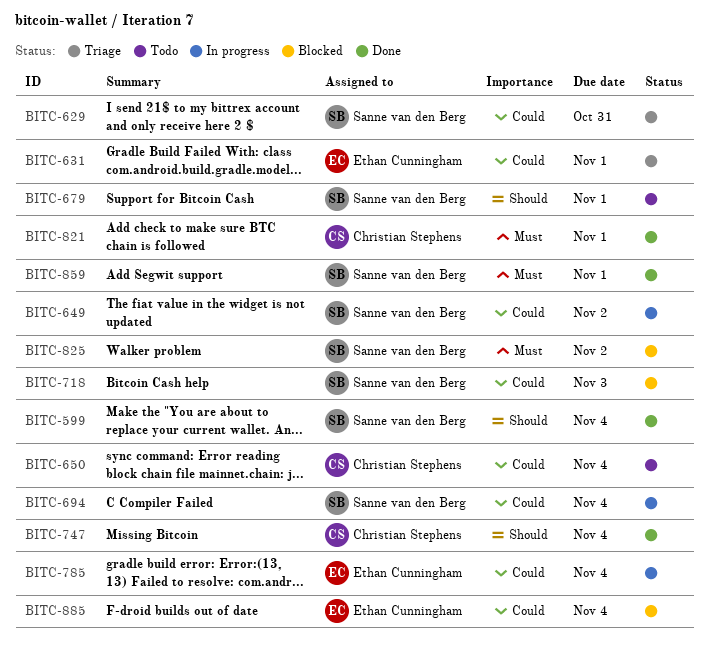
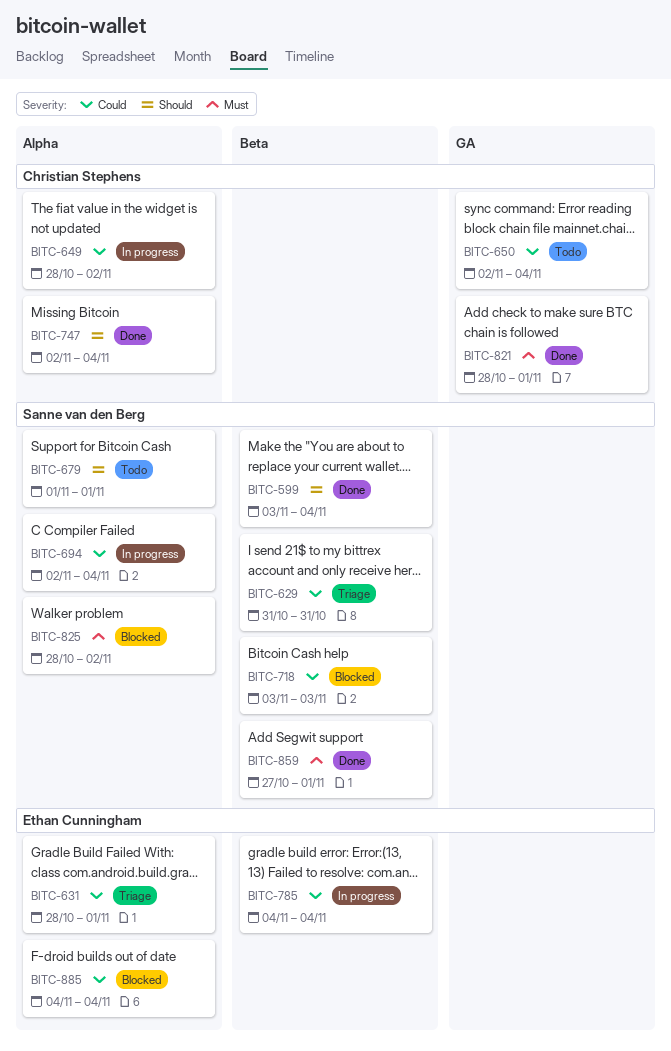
BITC-649, owner: Sanne van den Berg -> Christian Stephens

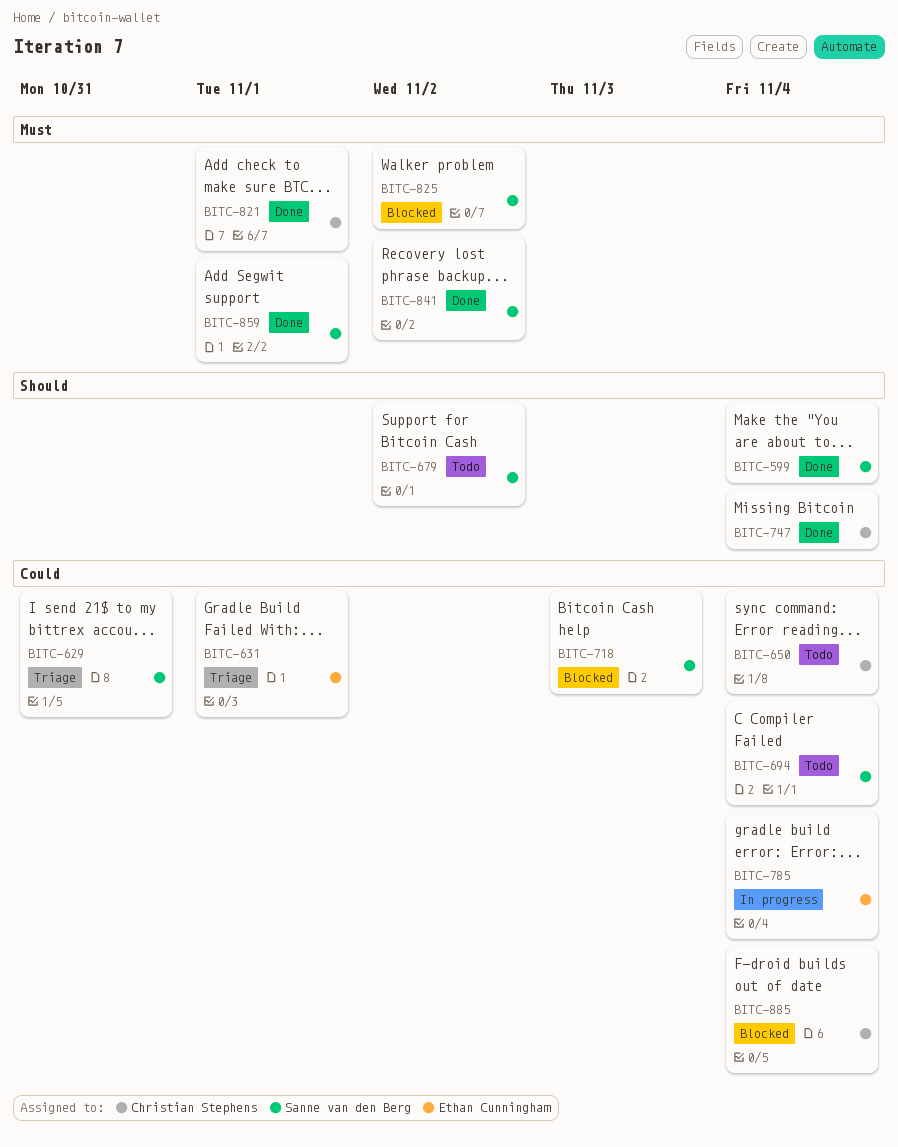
BITC-649: present -> none
BITC-679, due: Nov 1 -> Nov 2
BITC-694, status: In progress -> Todo
BITC-841: none -> present
BITC-885, owner: Ethan Cunningham -> Christian Stephens

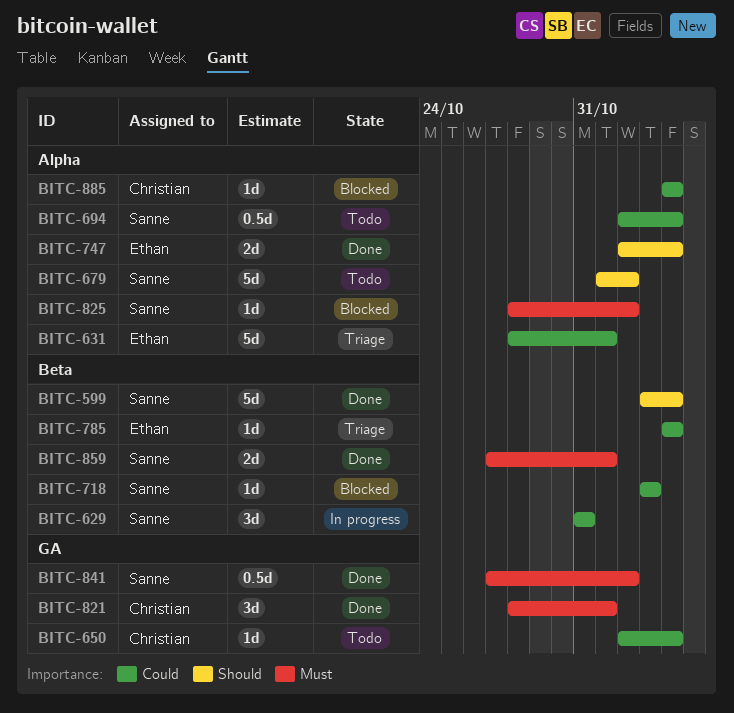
BITC-629, status: Triage -> In progress
BITC-747, owner: Christian Stephens -> Ethan Cunningham
BITC-785, status: In progress -> Triage

